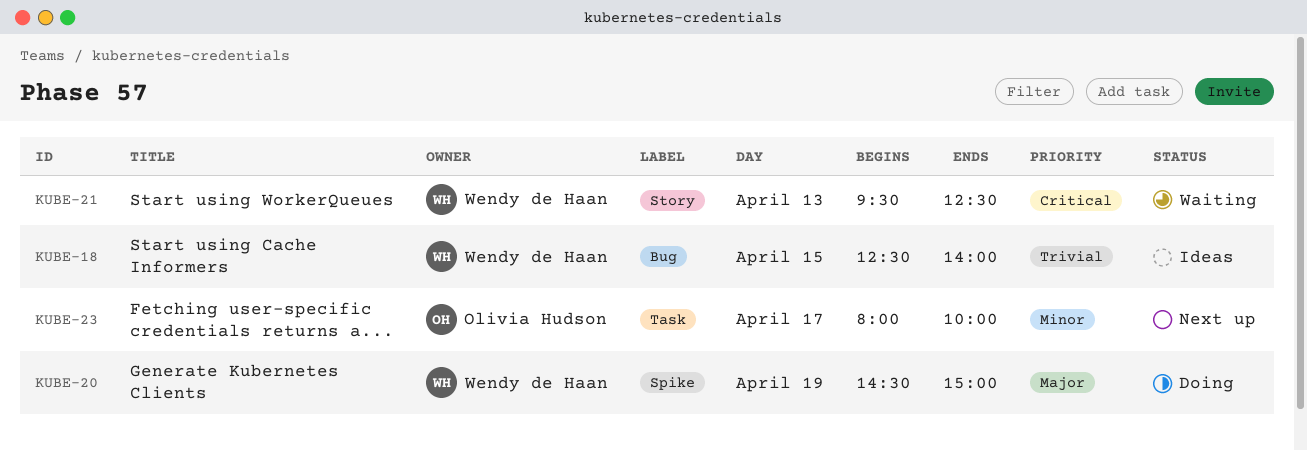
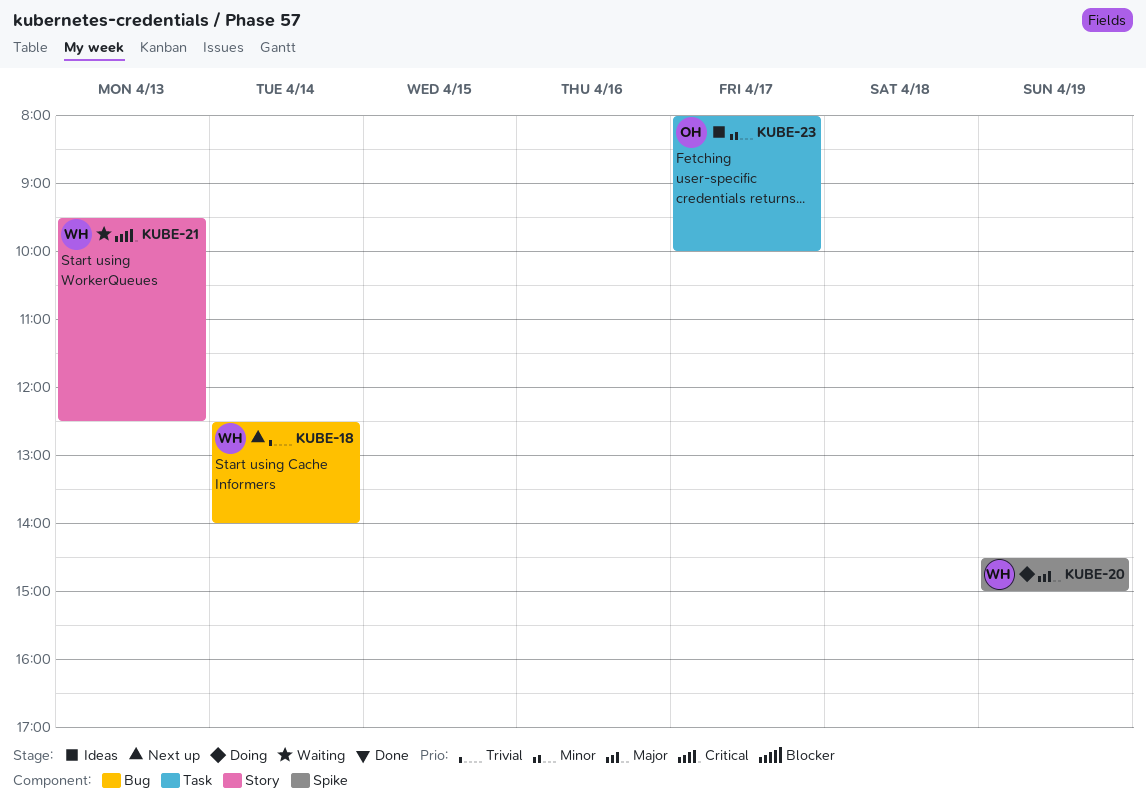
KUBE-18, status: Ideas -> Next up
KUBE-18, day: Apr 15 -> Apr 14
KUBE-23, status: Next up -> Ideas

